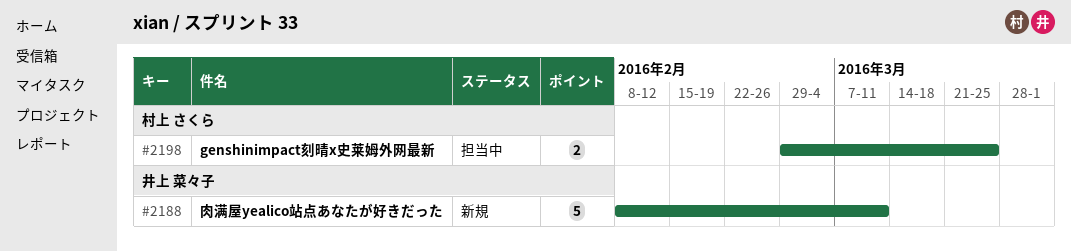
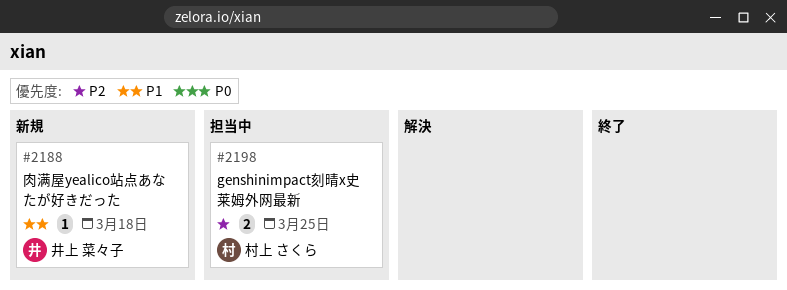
#2188, estimate: 5 -> 1
#2188, due: Mar 11 -> Mar 18

